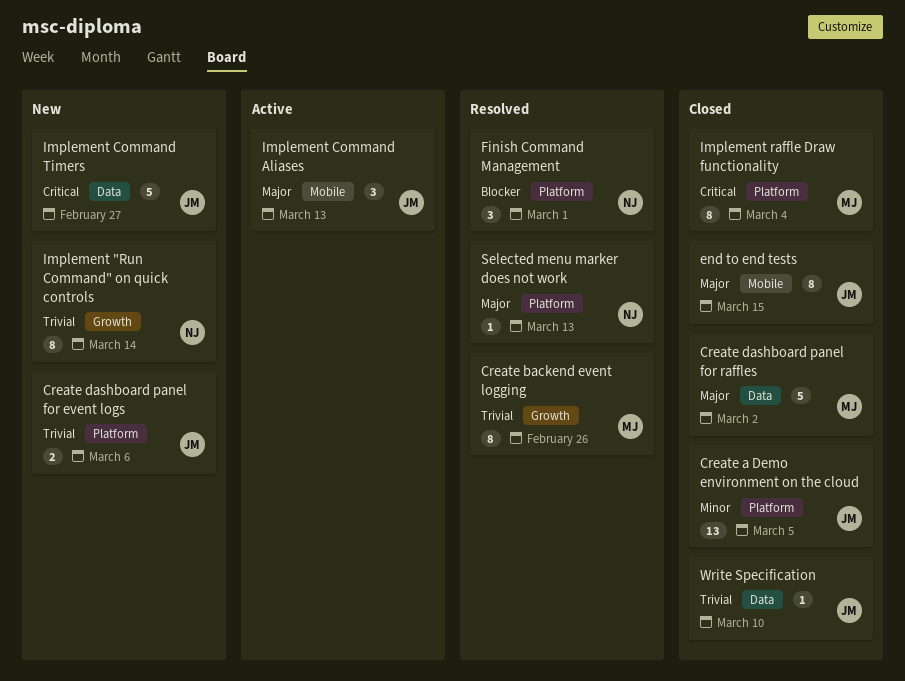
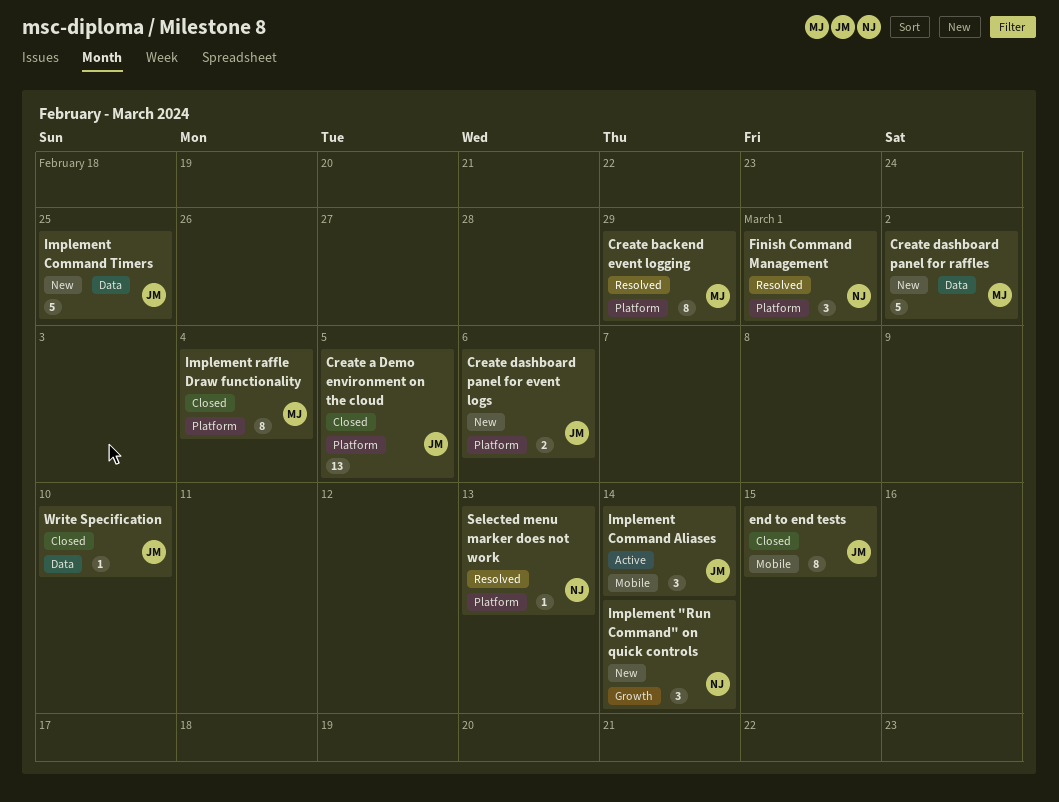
Create backend event logging, label: Growth -> Platform
Create backend event logging, due: Feb 26 -> Feb 29
Create dashboard panel for raffles, status: Closed -> New
Implement "Run Command" on quick controls, estimate: 8 -> 3
Implement Command Aliases, due: Mar 13 -> Mar 14
Implement Command Timers, due: Feb 27 -> Feb 25

